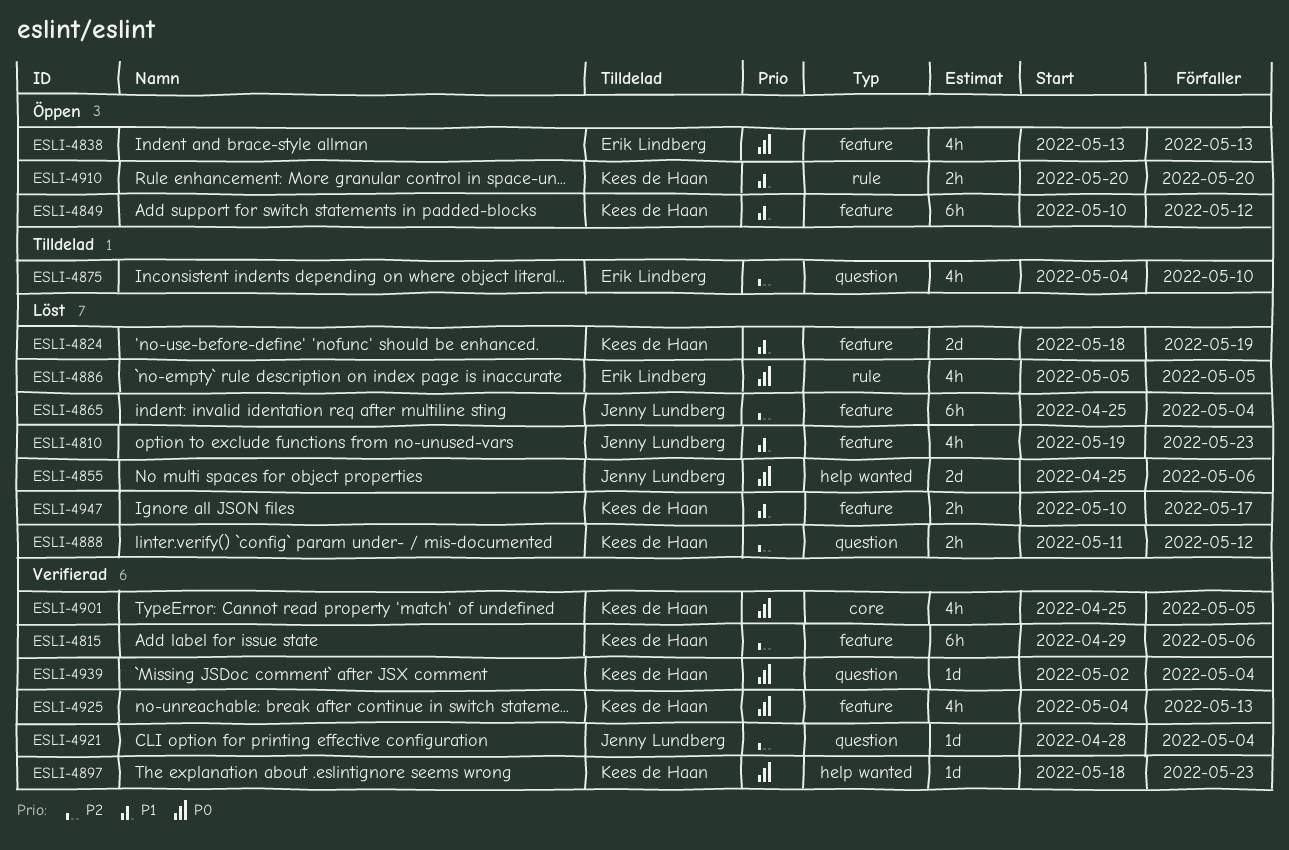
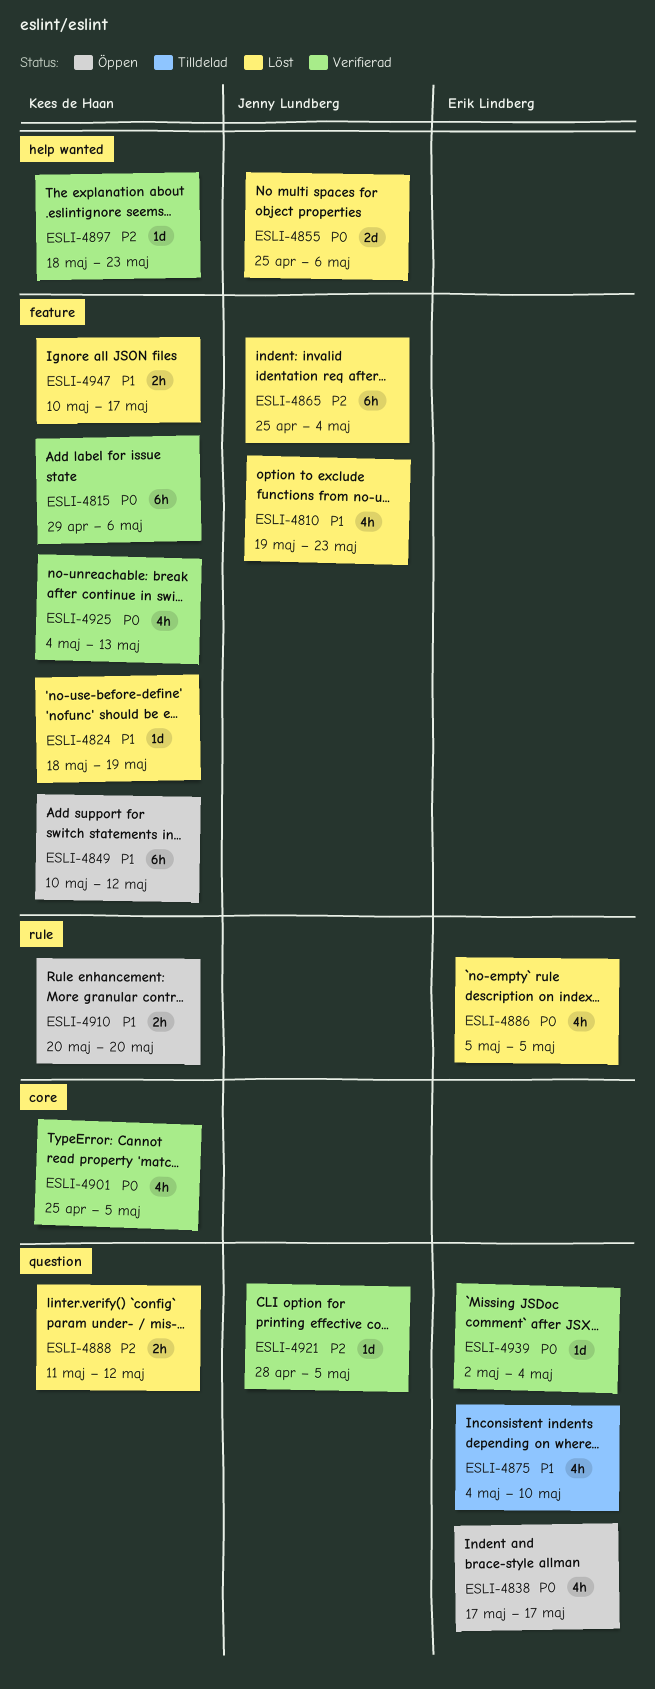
ESLI-4815, priority: P2 -> P0
ESLI-4824, estimate: 2d -> 1d
ESLI-4838, label: feature -> question
ESLI-4838, start: May 13 -> May 17
ESLI-4838, due: May 13 -> May 17
ESLI-4875, priority: P2 -> P1
ESLI-4897, priority: P0 -> P2
ESLI-4921, due: May 4 -> May 5
ESLI-4939, owner: Kees de Haan -> Erik Lindberg

